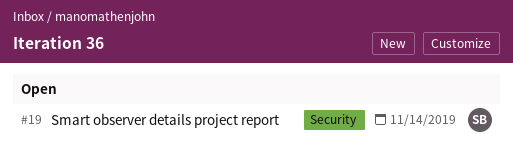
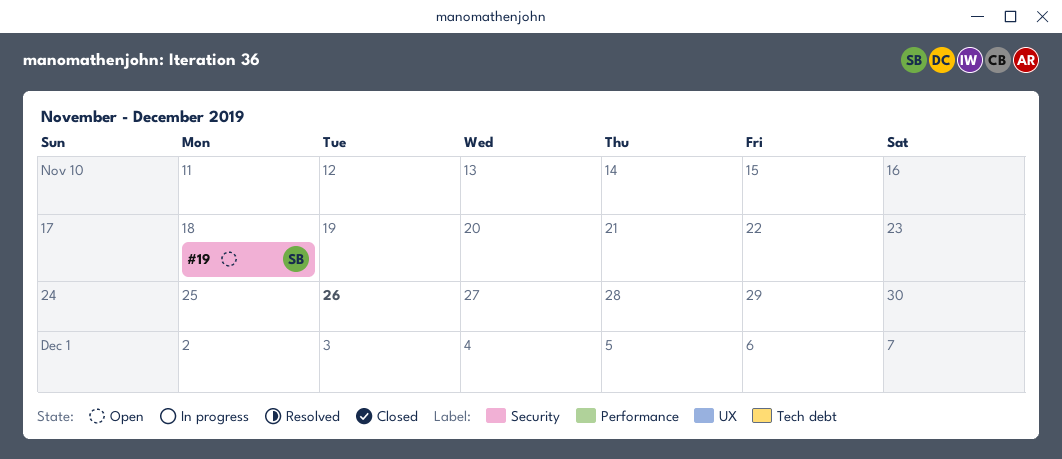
#19, due: Nov 14 -> Nov 18

